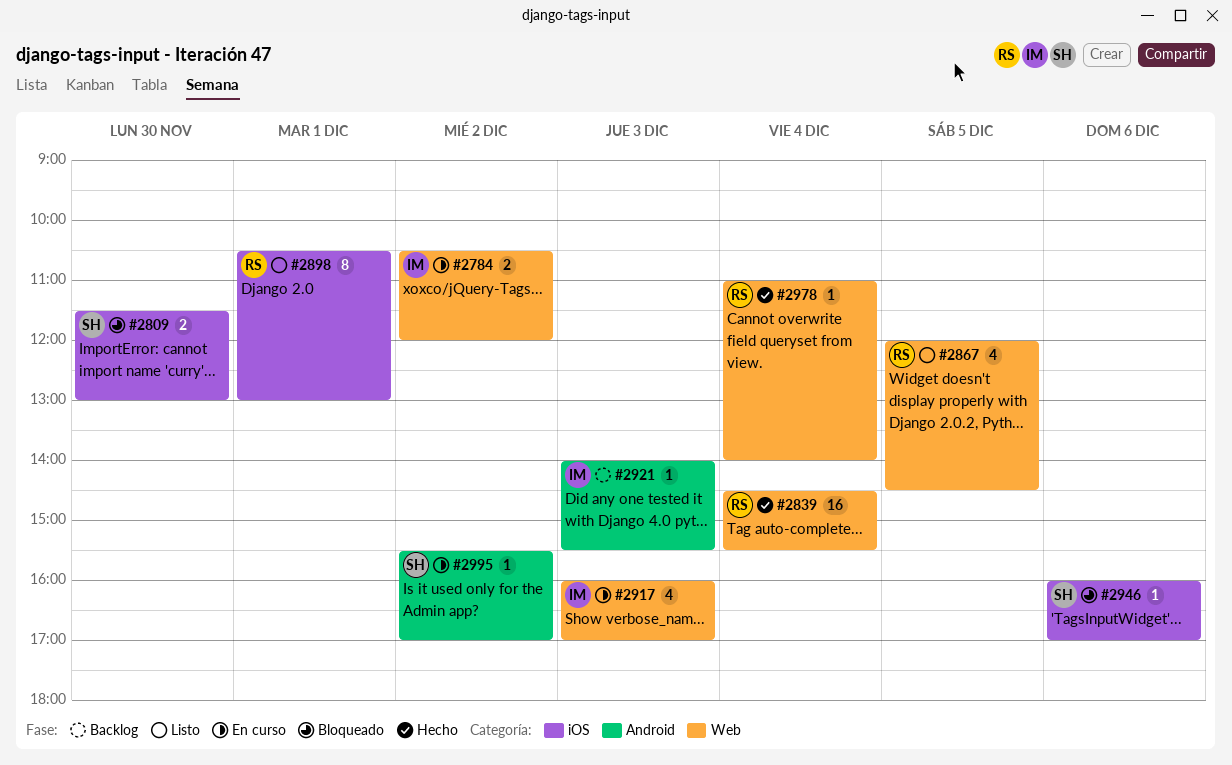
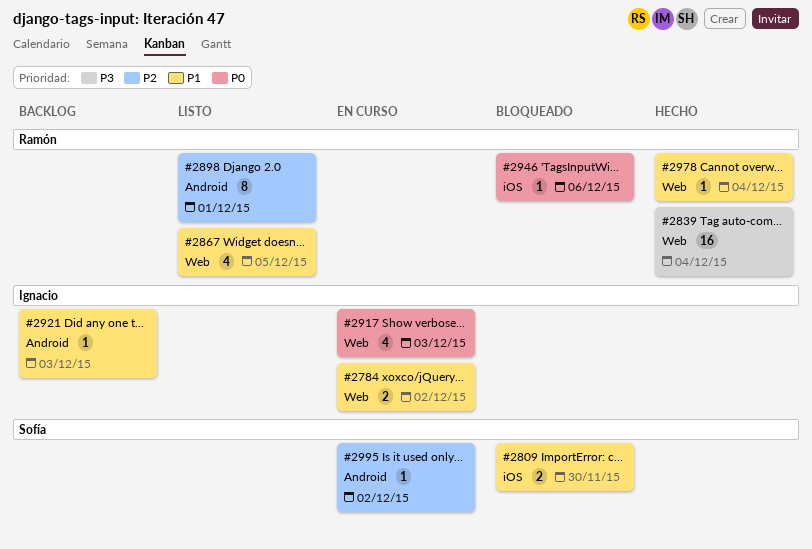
#2898, label: iOS -> Android
#2946, owner: Sofía -> Ramón

